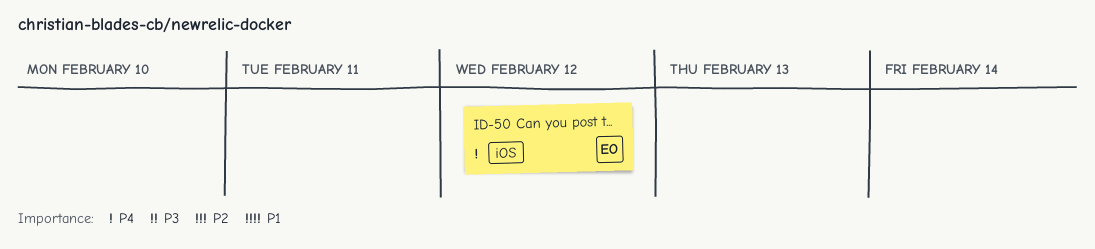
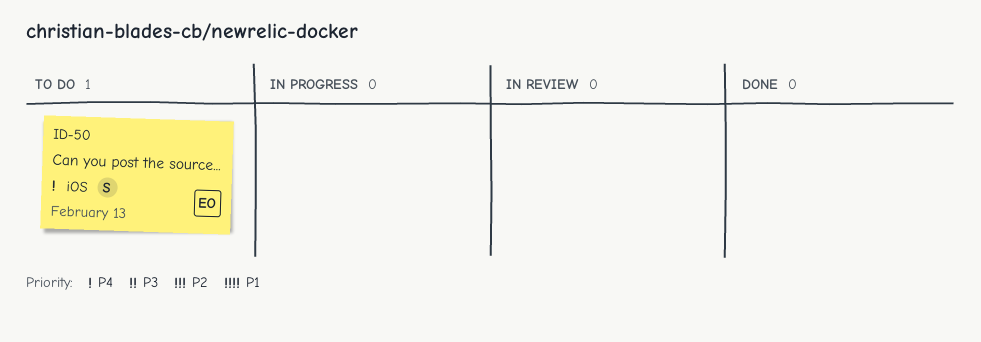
ID-50, due: Feb 12 -> Feb 13

